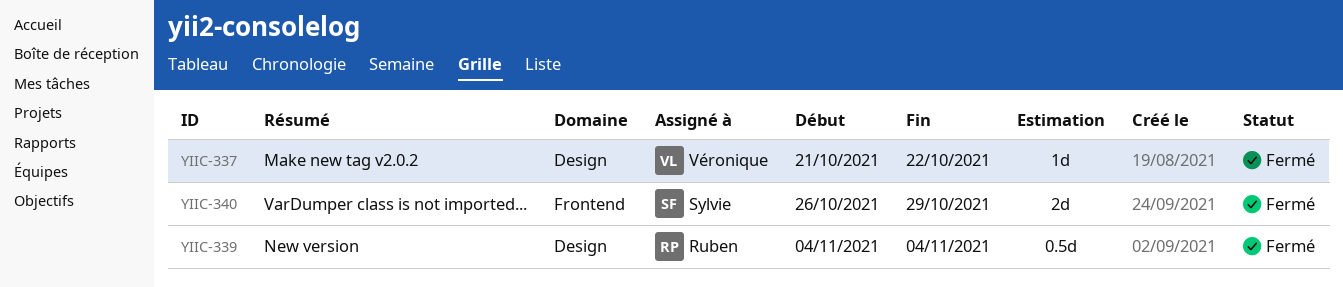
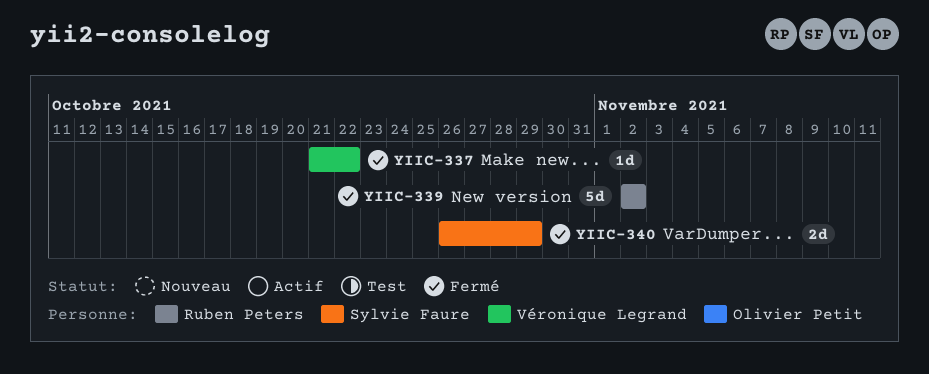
YIIC-339, estimate: 0.5d -> 5d
YIIC-339, start: Nov 4 -> Nov 2
YIIC-339, due: Nov 4 -> Nov 2

